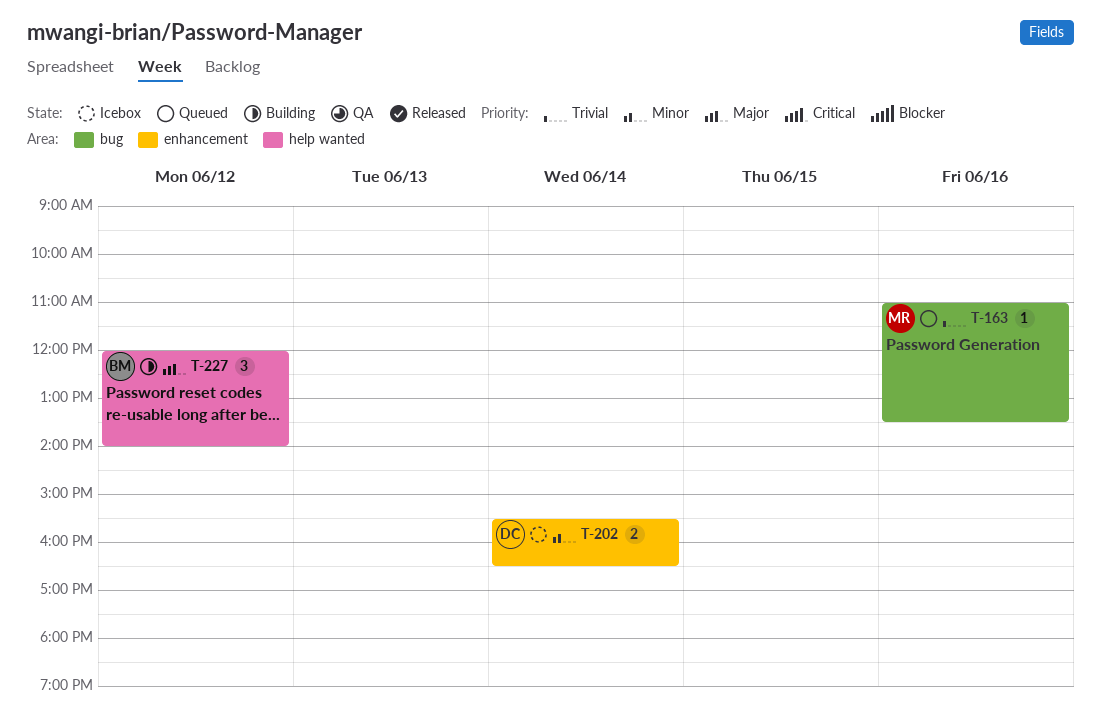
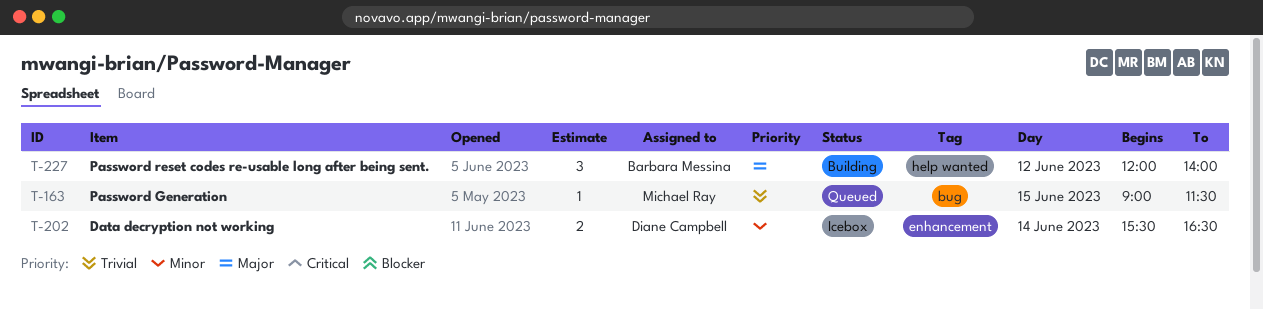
T-163, day: Jun 16 -> Jun 15
T-163, begins: 11:00 -> 09:00
T-163, ends: 13:30 -> 11:30

